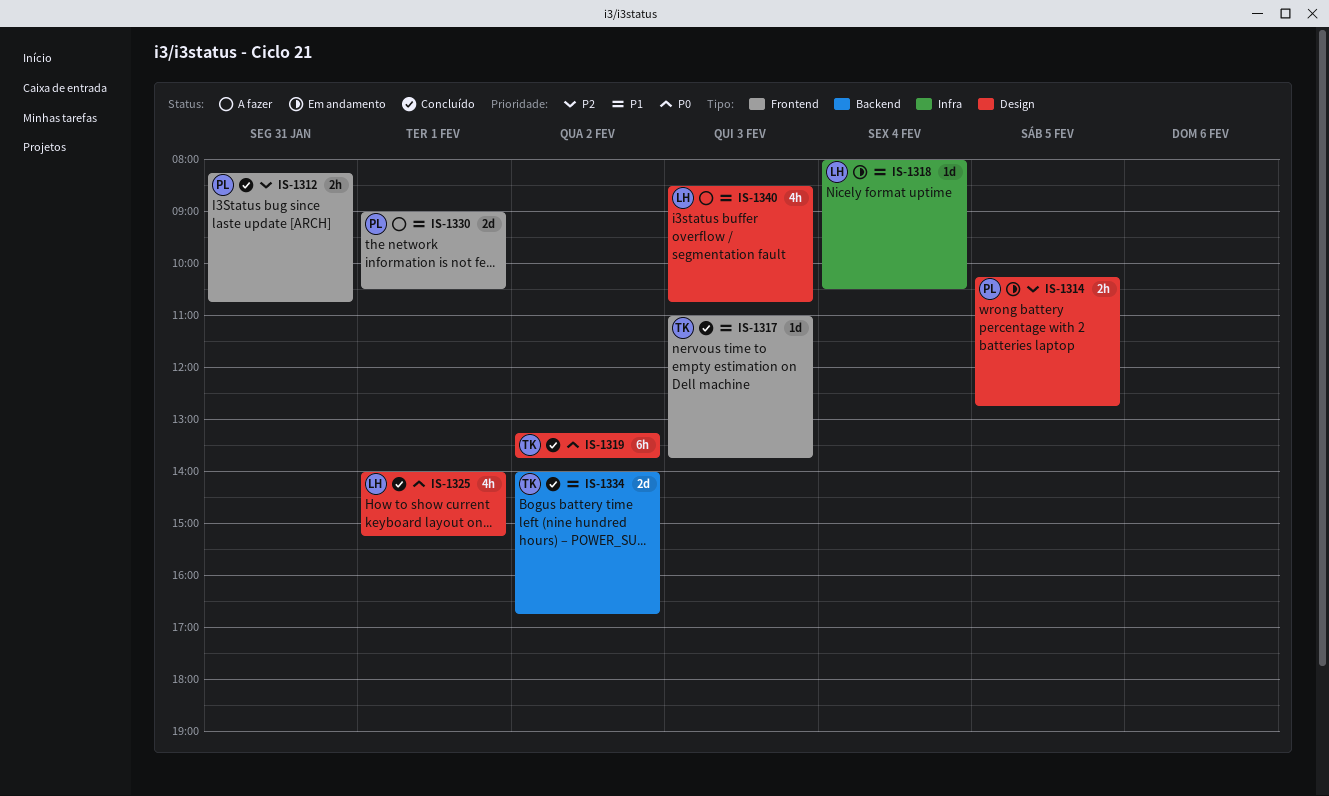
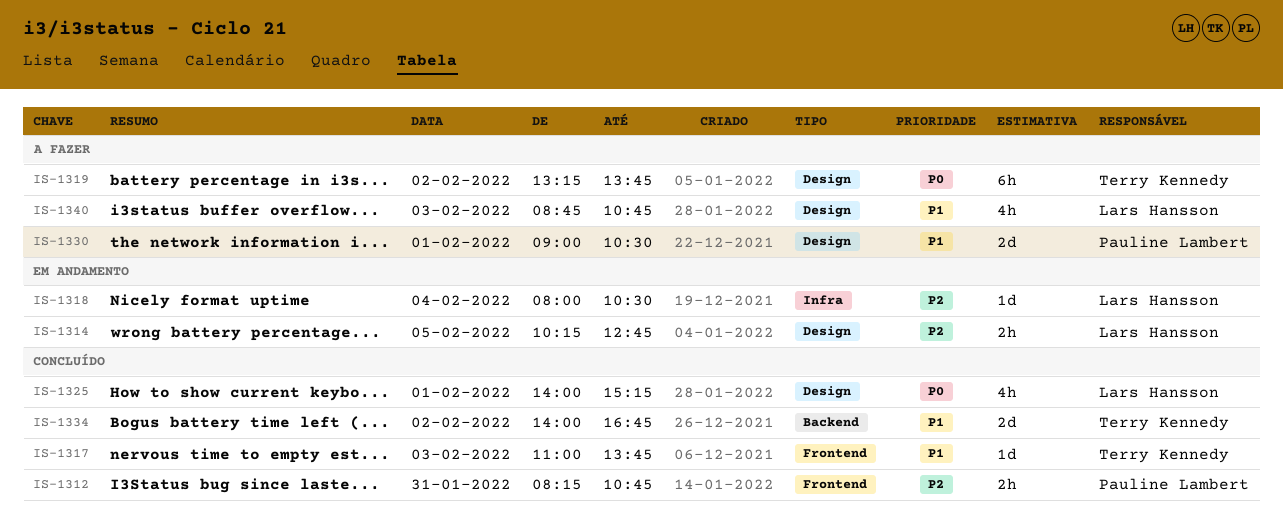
IS-1314, owner: Pauline Lambert -> Lars Hansson
IS-1318, priority: P1 -> P2
IS-1319, status: Concluído -> A fazer
IS-1330, label: Frontend -> Design
IS-1340, begins: 08:30 -> 08:45

